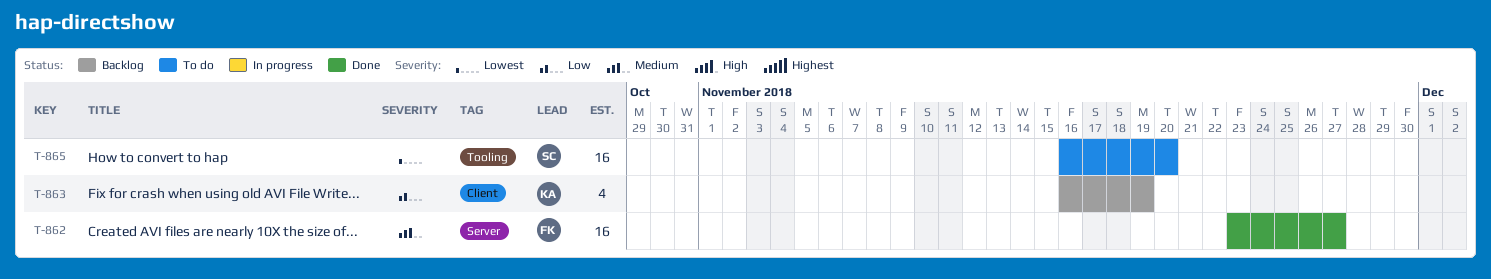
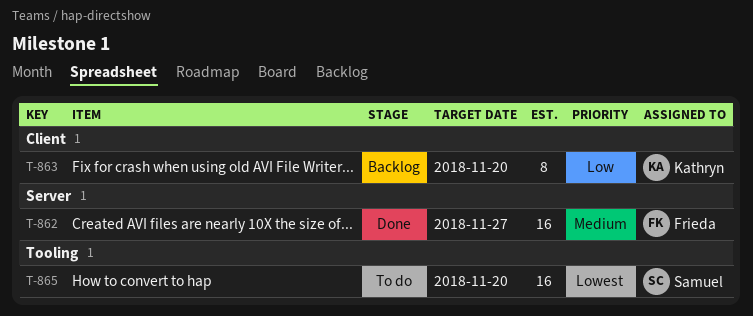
T-863, estimate: 4 -> 8
T-863, due: Nov 19 -> Nov 20

